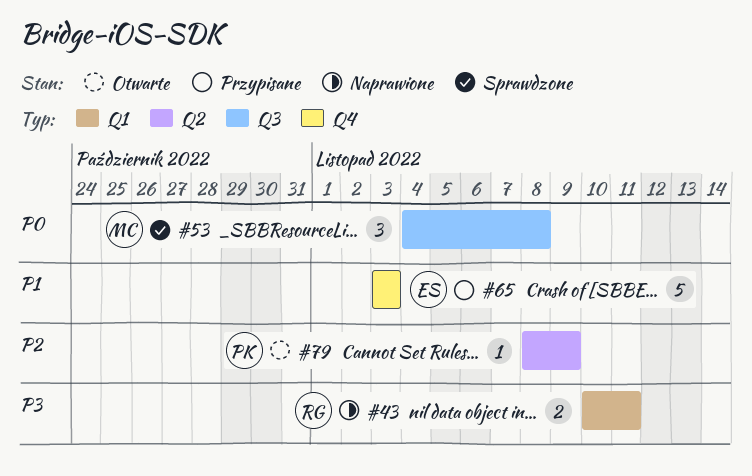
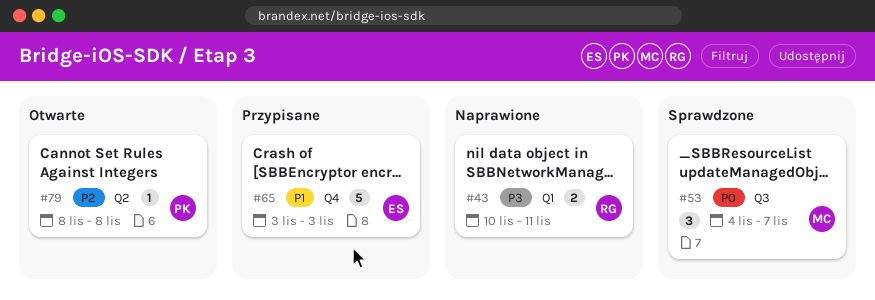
#53, due: Nov 8 -> Nov 7
#79, due: Nov 9 -> Nov 8

